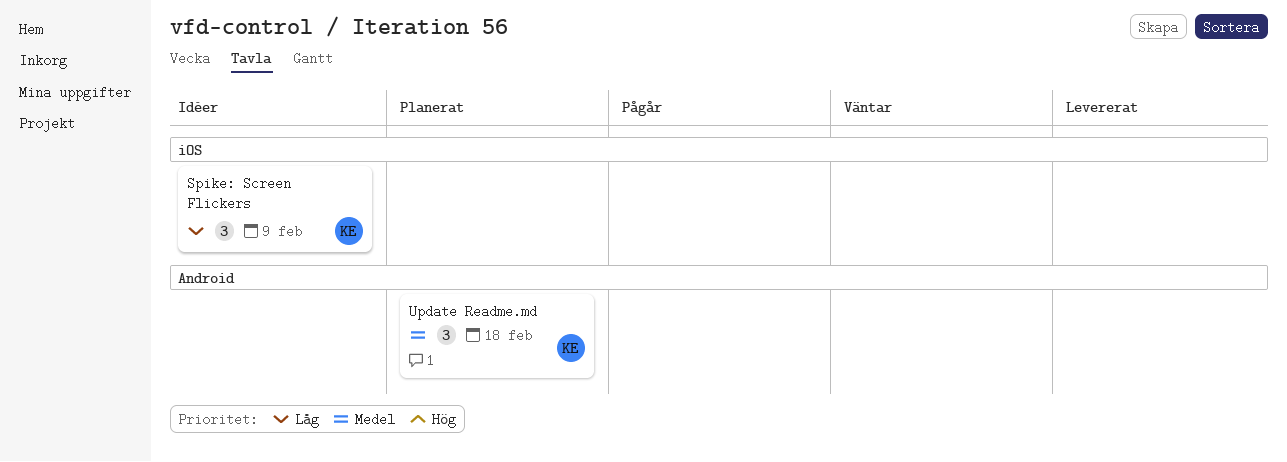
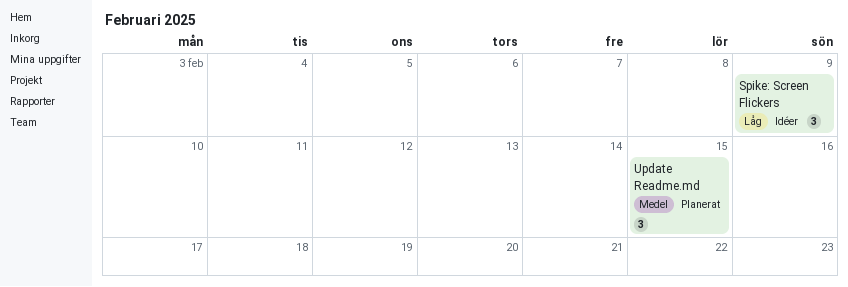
Update Readme.md, due: Feb 18 -> Feb 15

